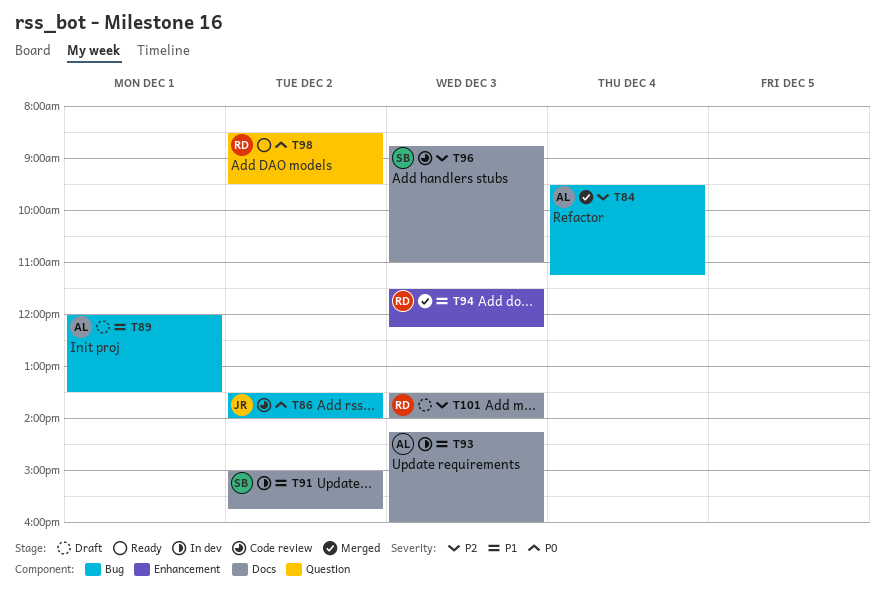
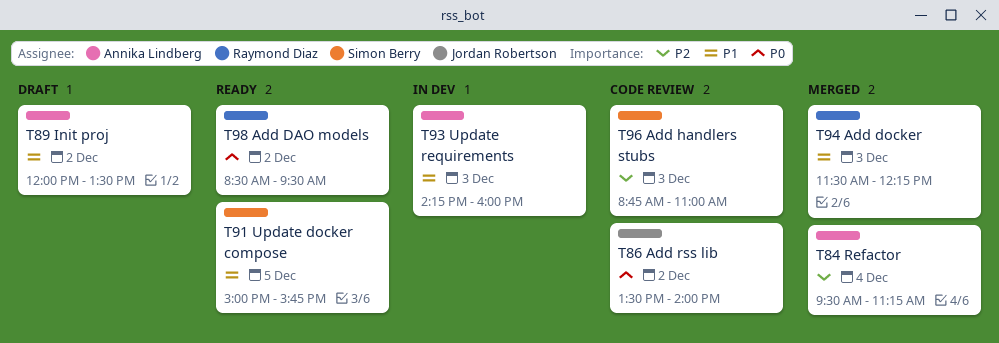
T89, day: Dec 1 -> Dec 2
T91, status: In dev -> Ready
T91, day: Dec 2 -> Dec 5
T101: present -> none

